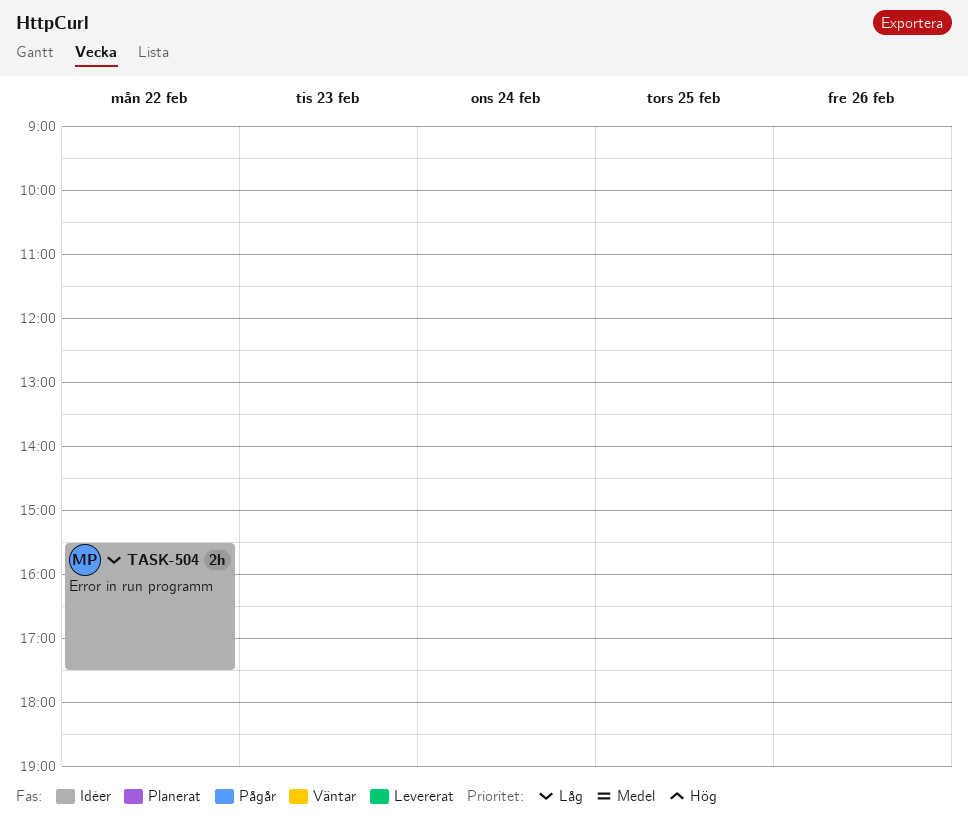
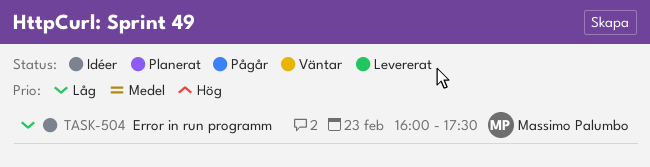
TASK-504, day: Feb 22 -> Feb 23
TASK-504, begins: 15:30 -> 16:00

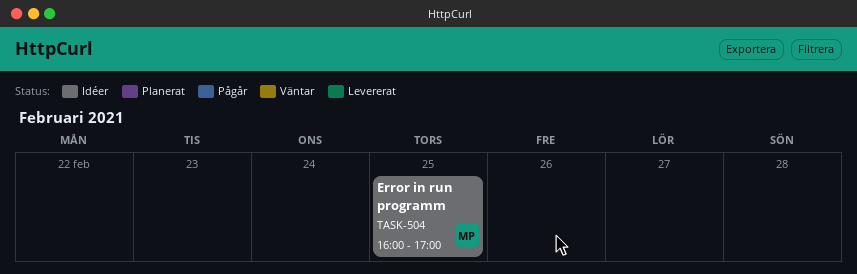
TASK-504, day: Feb 23 -> Feb 25
TASK-504, ends: 17:30 -> 17:00

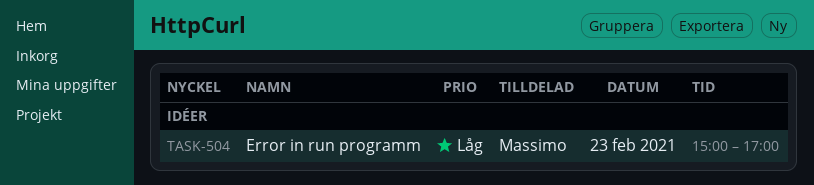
TASK-504, day: Feb 25 -> Feb 23
TASK-504, begins: 16:00 -> 15:00

